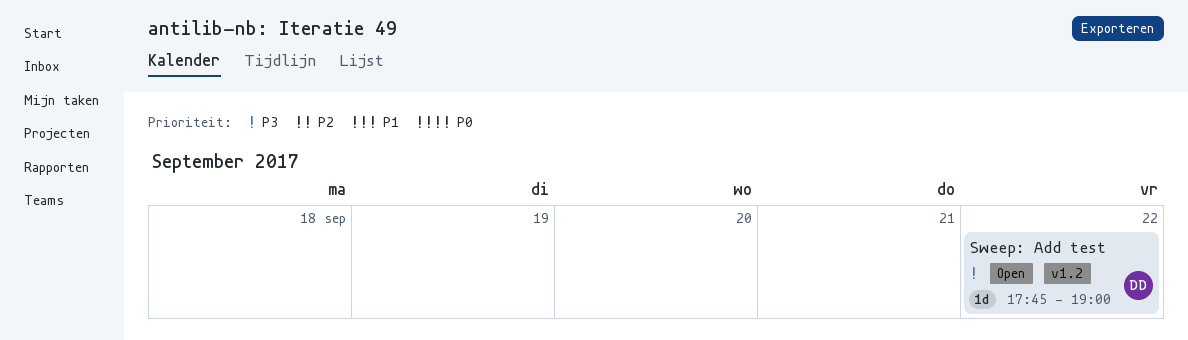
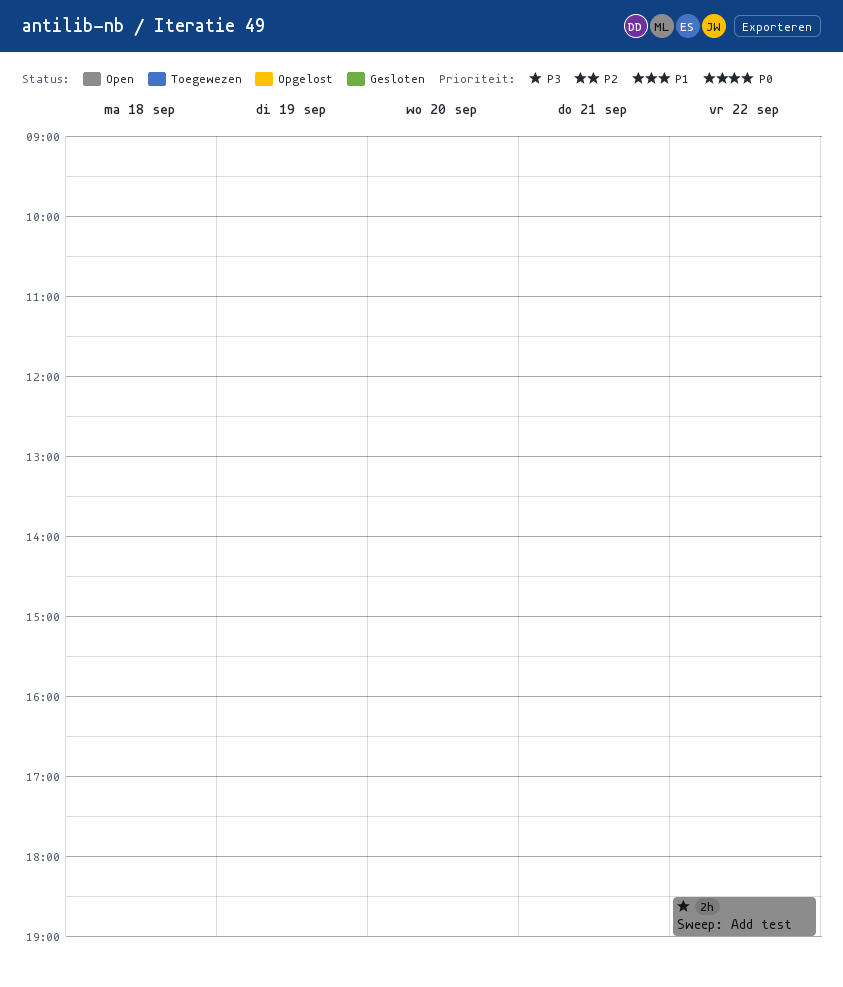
Sweep: Add test, estimate: 1d -> 2h
Sweep: Add test, begins: 17:45 -> 18:30

